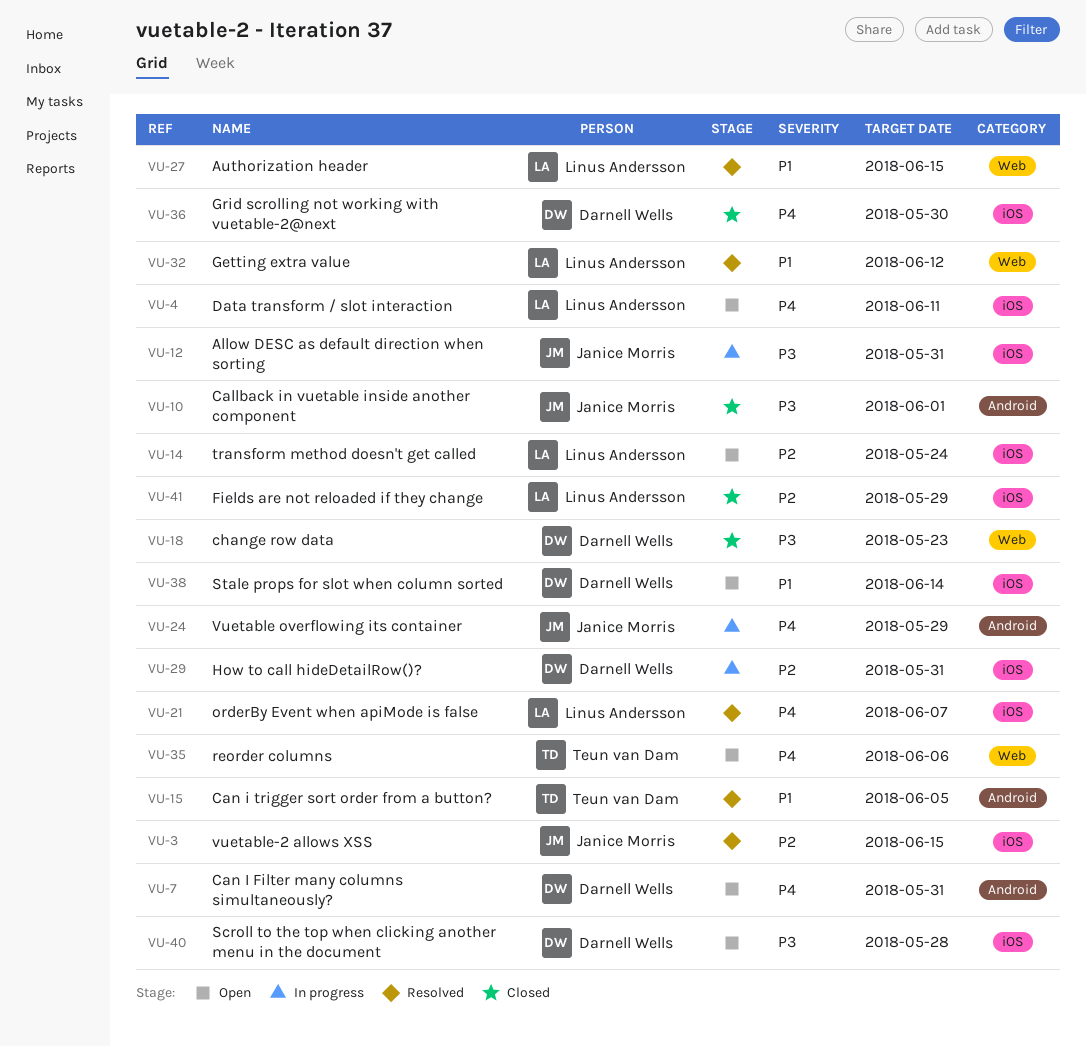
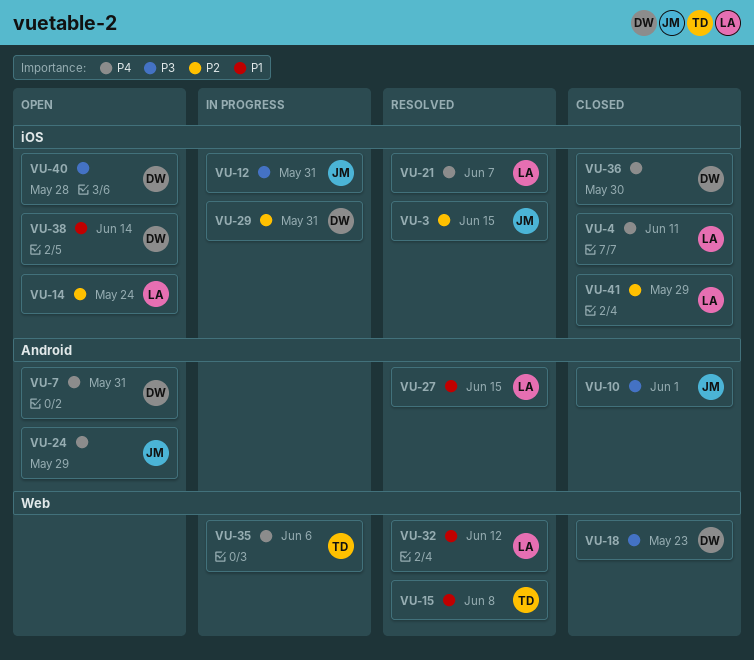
VU-4, status: Open -> Closed
VU-15, label: Android -> Web
VU-15, due: Jun 5 -> Jun 8
VU-24, status: In progress -> Open
VU-27, label: Web -> Android
VU-35, status: Open -> In progress

